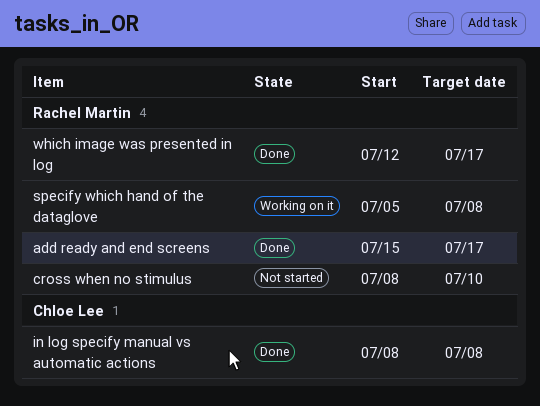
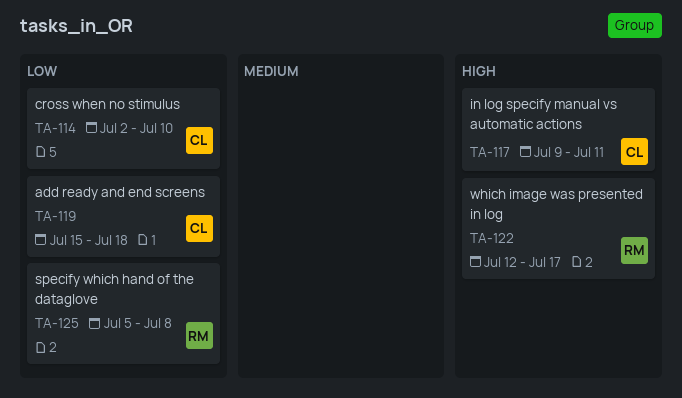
add ready and end screens, owner: Rachel Martin -> Chloe Lee
add ready and end screens, due: Jul 17 -> Jul 18
cross when no stimulus, owner: Rachel Martin -> Chloe Lee
cross when no stimulus, start: Jul 8 -> Jul 2
in log specify manual vs automatic actions, start: Jul 8 -> Jul 9
in log specify manual vs automatic actions, due: Jul 8 -> Jul 11

